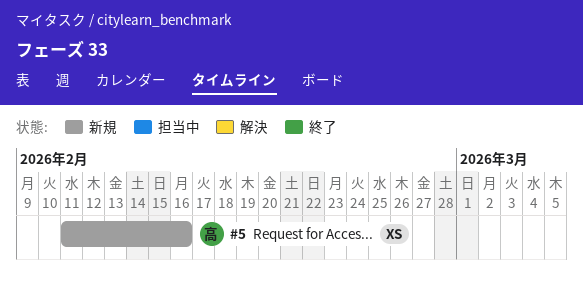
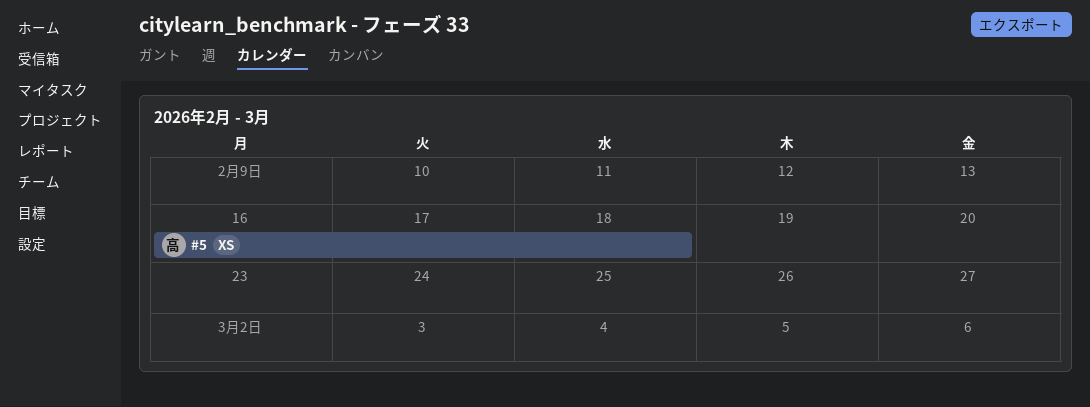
#5, start: Feb 11 -> Feb 16
#5, due: Feb 16 -> Feb 18

